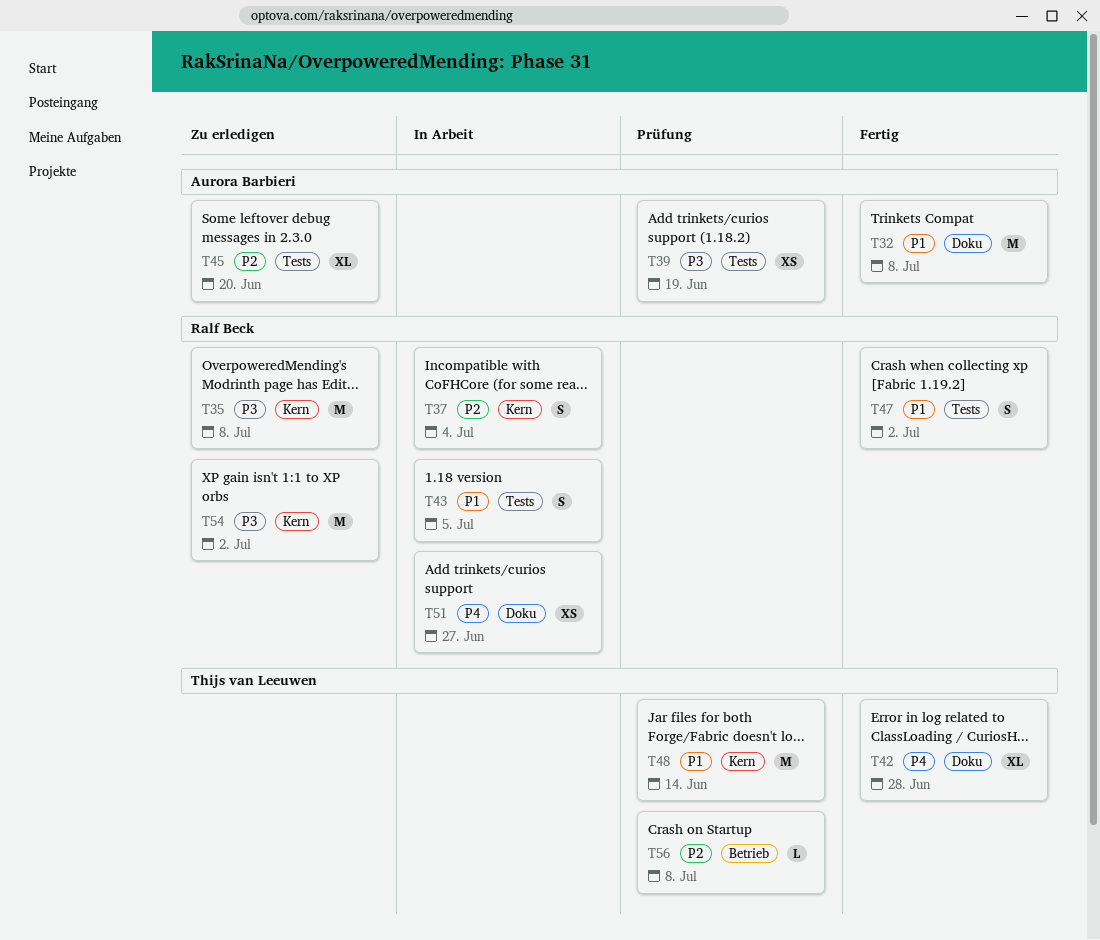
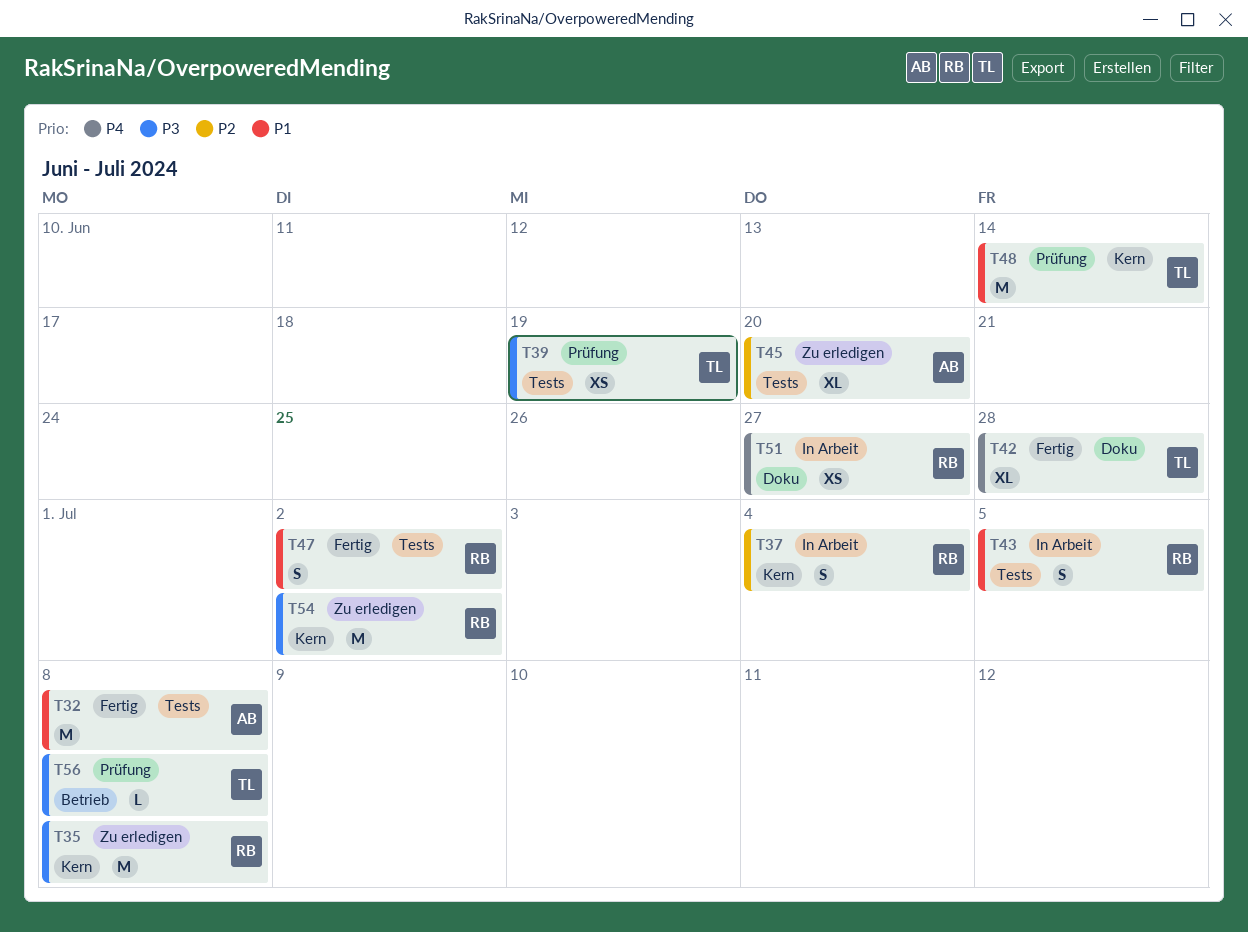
T32, label: Doku -> Tests
T39, owner: Aurora Barbieri -> Thijs van Leeuwen
T56, priority: P2 -> P3

